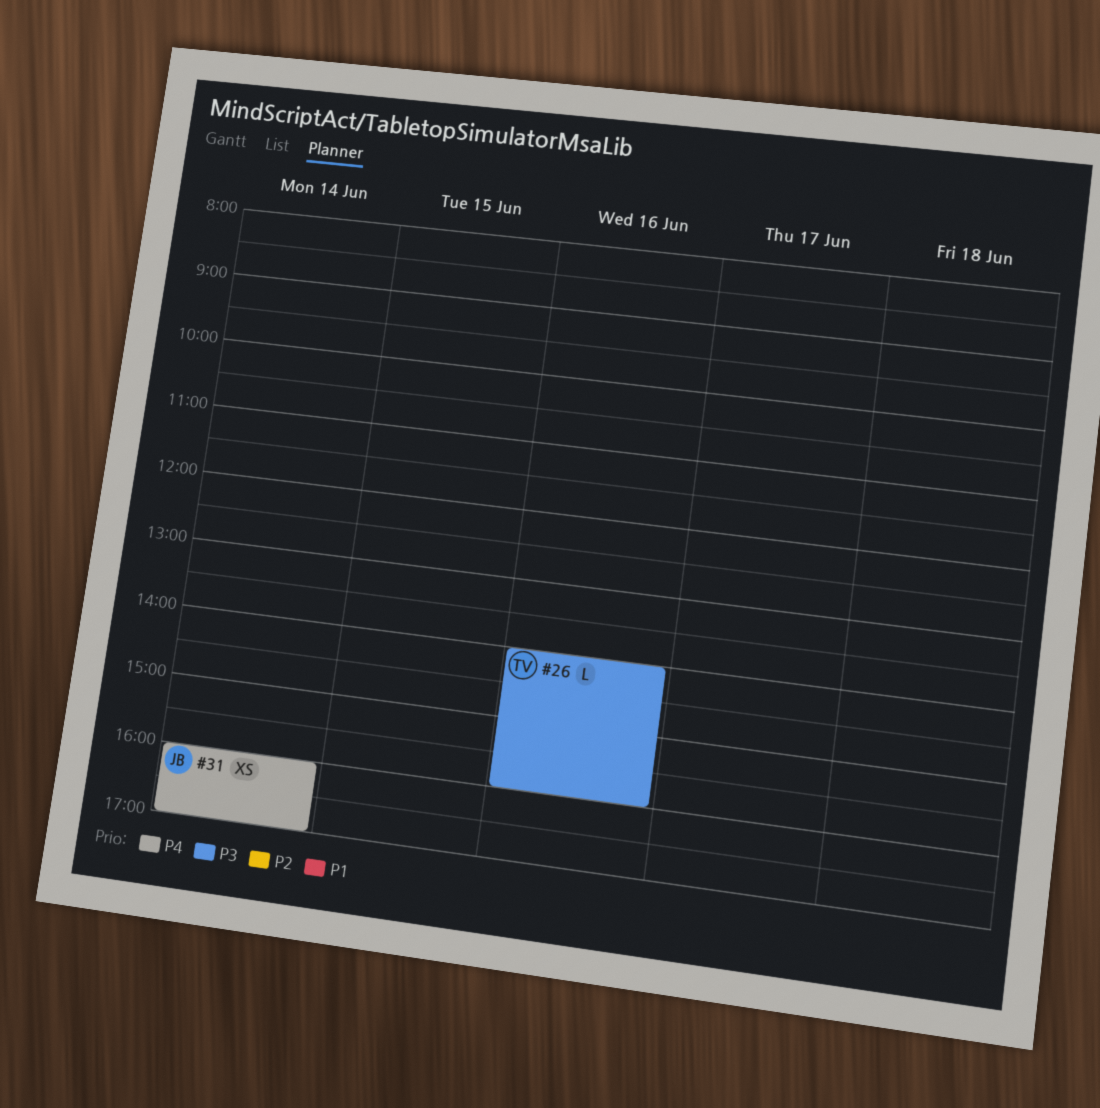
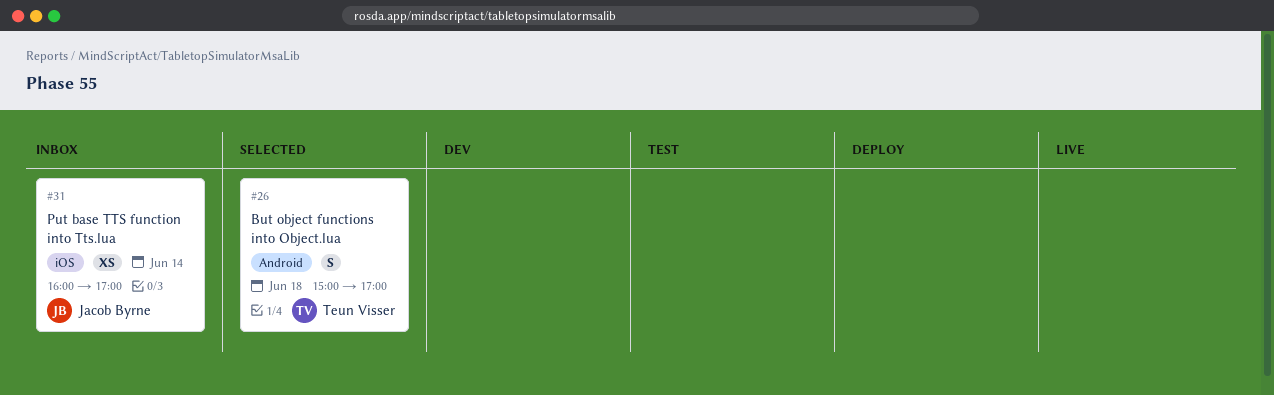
#26, estimate: L -> S
#26, day: Jun 16 -> Jun 18
#26, begins: 14:00 -> 15:00
#26, ends: 16:00 -> 17:00

